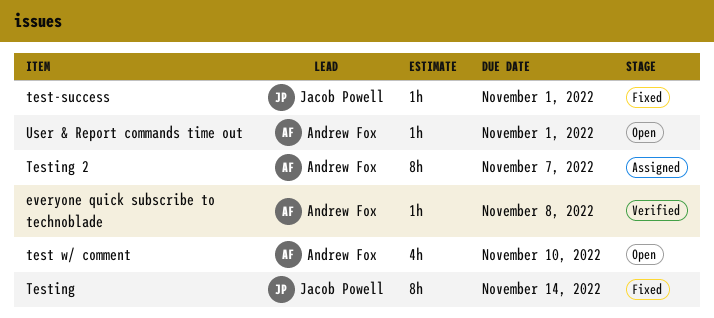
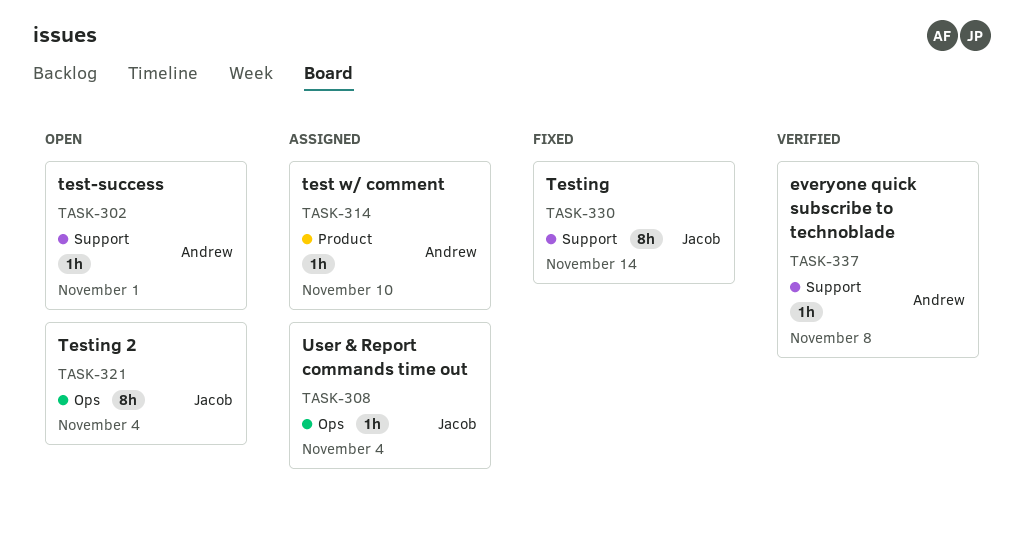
test w/ comment, status: Open -> Assigned
test w/ comment, estimate: 4h -> 1h
test-success, status: Fixed -> Open
test-success, owner: Jacob Powell -> Andrew Fox
Testing 2, status: Assigned -> Open
Testing 2, owner: Andrew Fox -> Jacob Powell
Testing 2, due: Nov 7 -> Nov 4
User & Report commands time out, status: Open -> Assigned
User & Report commands time out, owner: Andrew Fox -> Jacob Powell
User & Report commands time out, due: Nov 1 -> Nov 4

